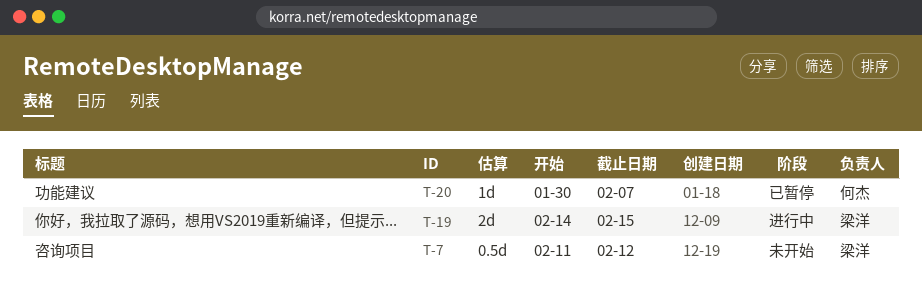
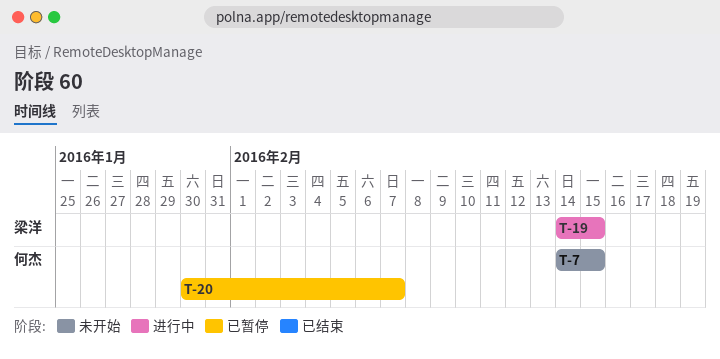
T-7, owner: 梁洋 -> 何杰
T-7, start: Feb 11 -> Feb 14
T-7, due: Feb 12 -> Feb 15

